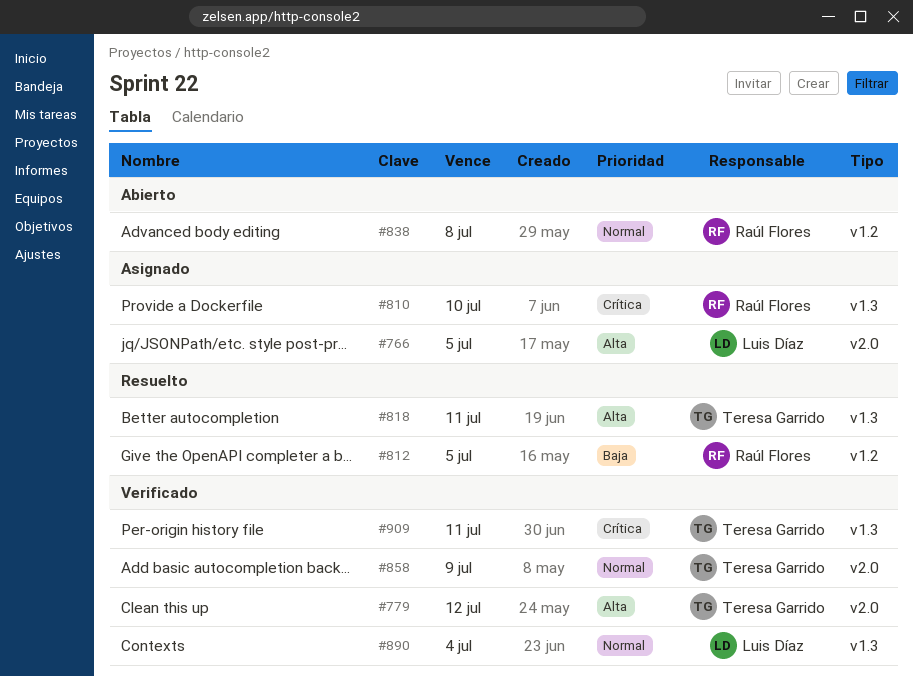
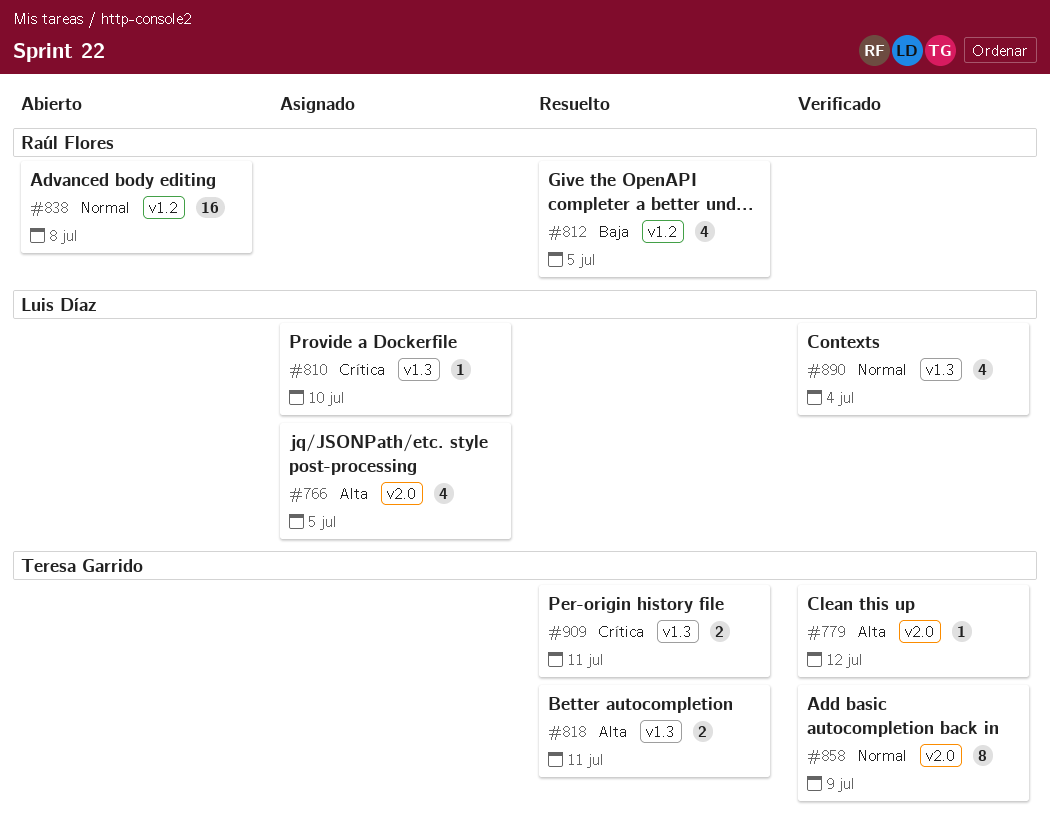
#810, owner: Raúl Flores -> Luis Díaz
#909, status: Verificado -> Resuelto

